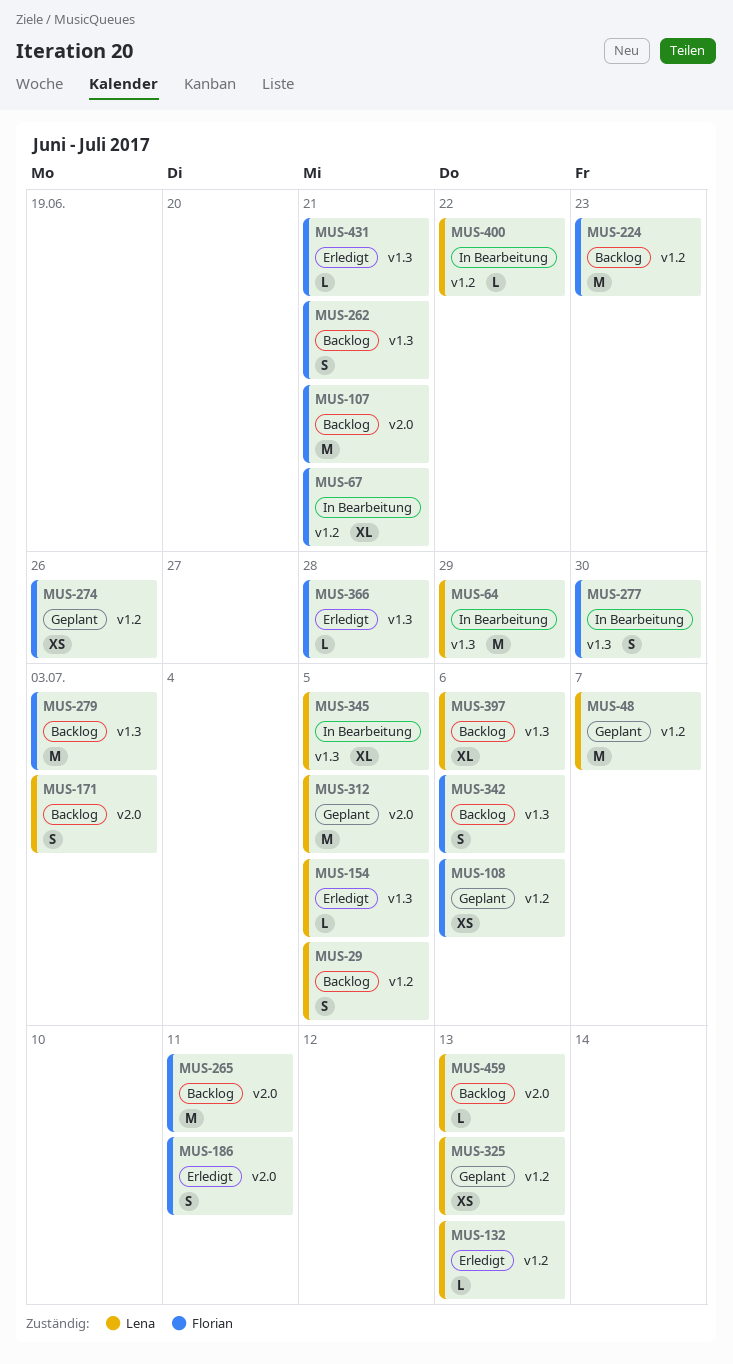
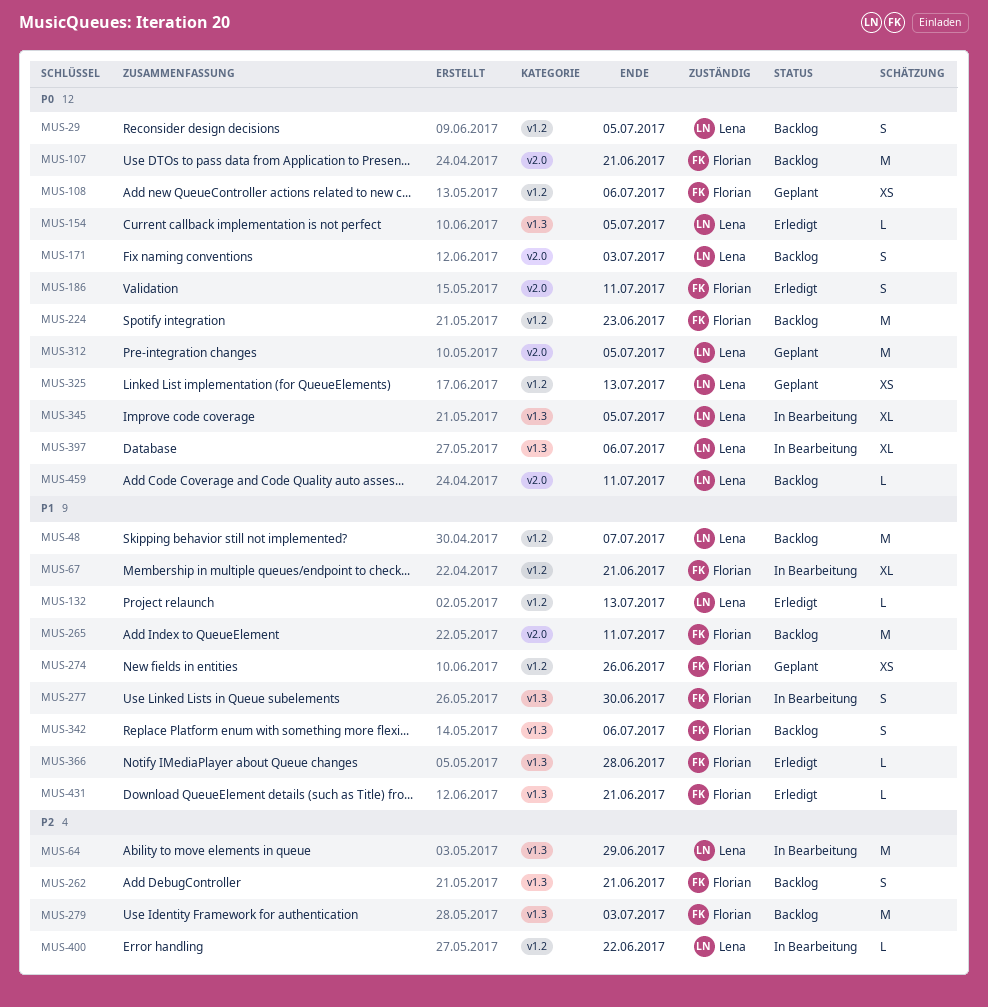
MUS-48, status: Geplant -> Backlog
MUS-397, status: Backlog -> In Bearbeitung
MUS-459, due: Jul 13 -> Jul 11

